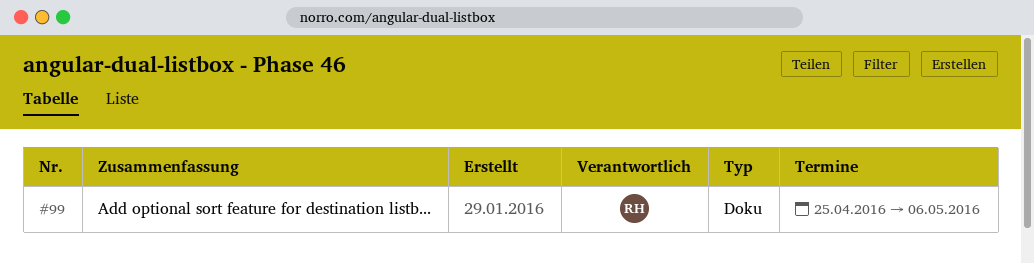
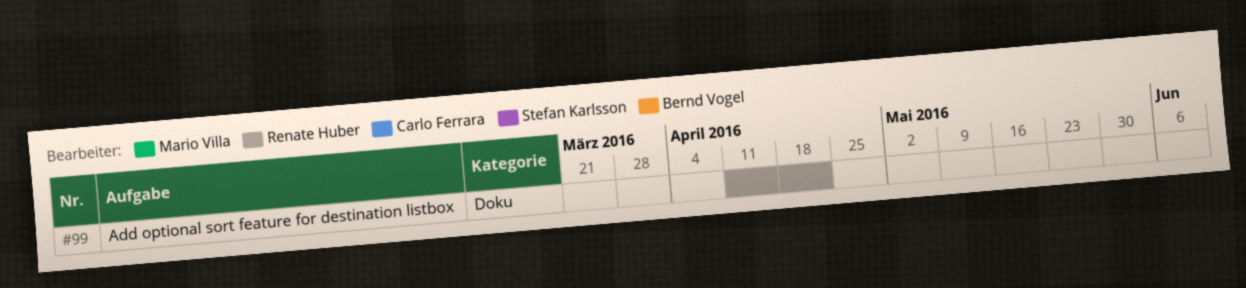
#99, start: Apr 25 -> Apr 11
#99, due: May 6 -> Apr 22

